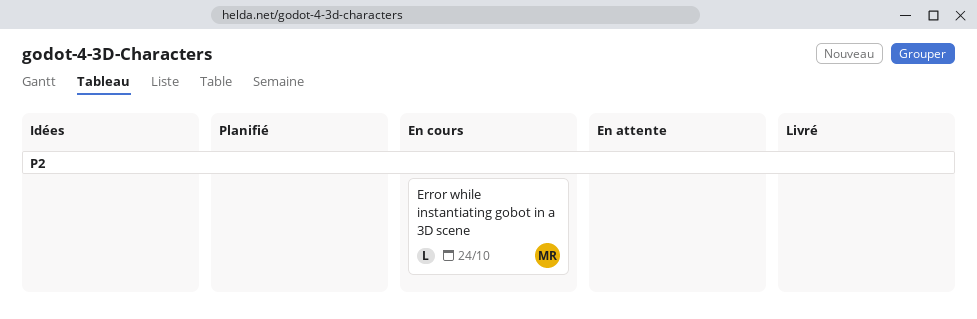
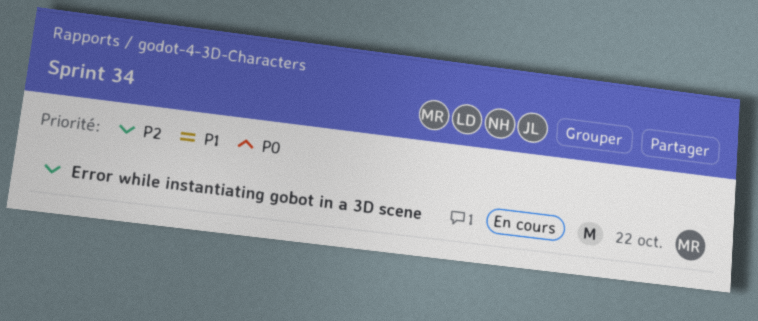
Error while instantiating gobot in a 3D scene, estimate: L -> M
Error while instantiating gobot in a 3D scene, due: Oct 24 -> Oct 22

